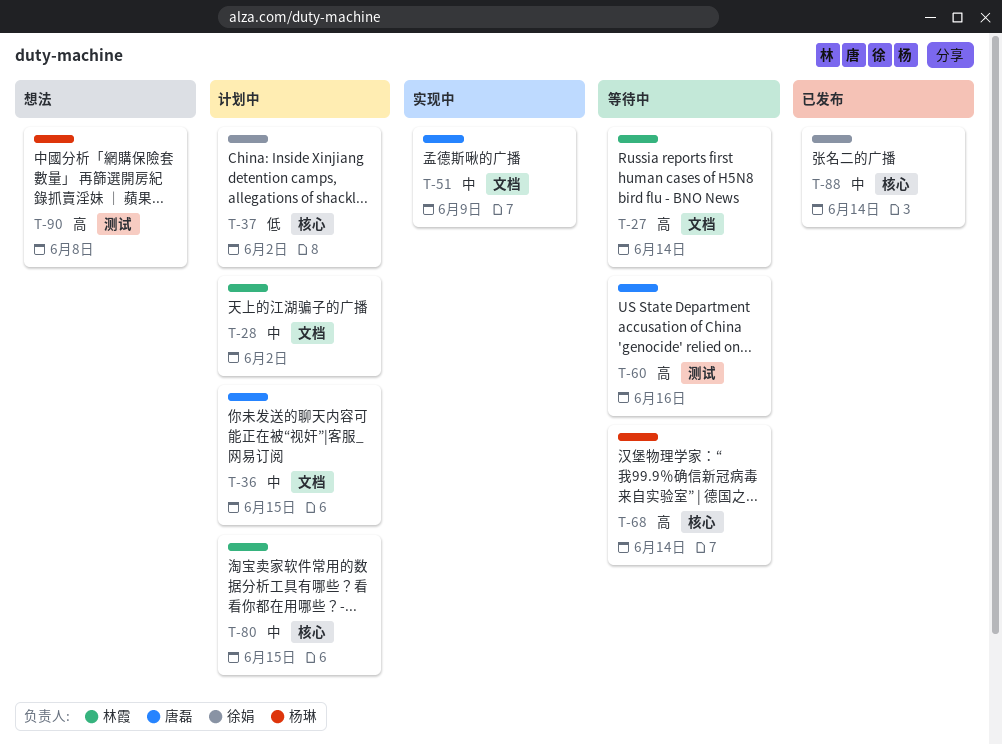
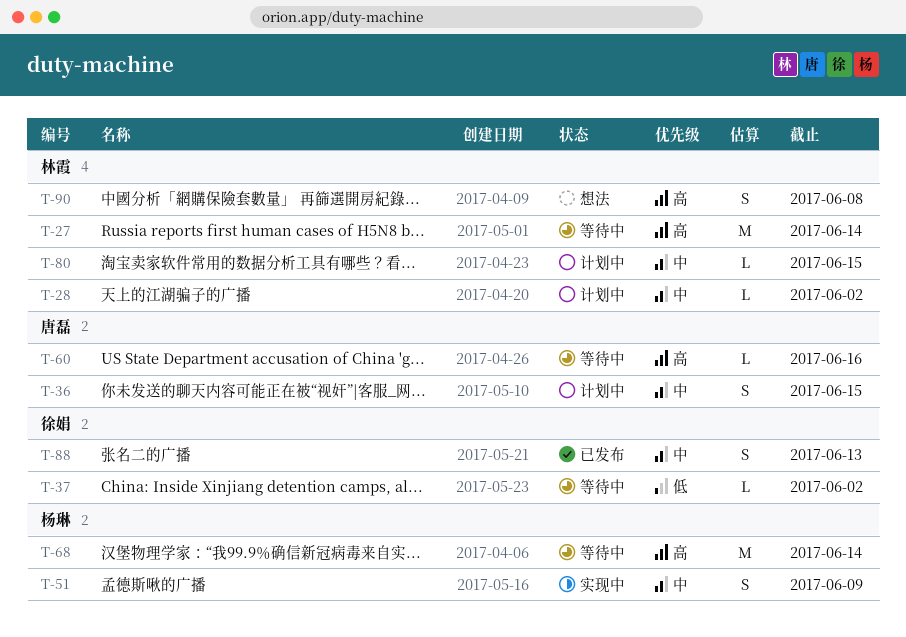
T-37, status: 计划中 -> 等待中
T-51, owner: 唐磊 -> 杨琳
T-88, due: Jun 14 -> Jun 13
T-90, owner: 杨琳 -> 林霞

